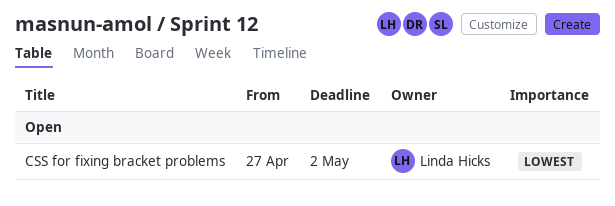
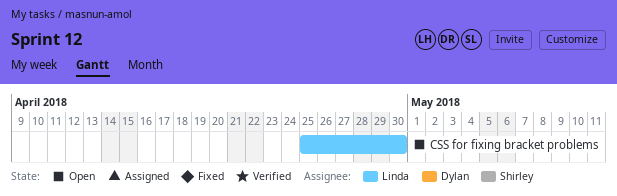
CSS for fixing bracket problems, start: Apr 27 -> Apr 25
CSS for fixing bracket problems, due: May 2 -> Apr 30

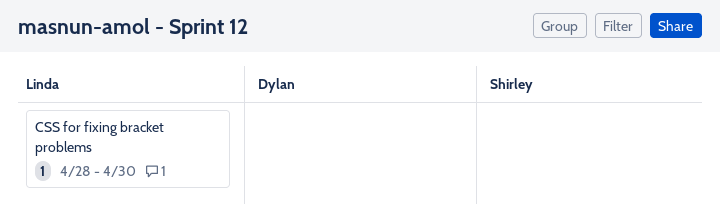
CSS for fixing bracket problems, start: Apr 25 -> Apr 28

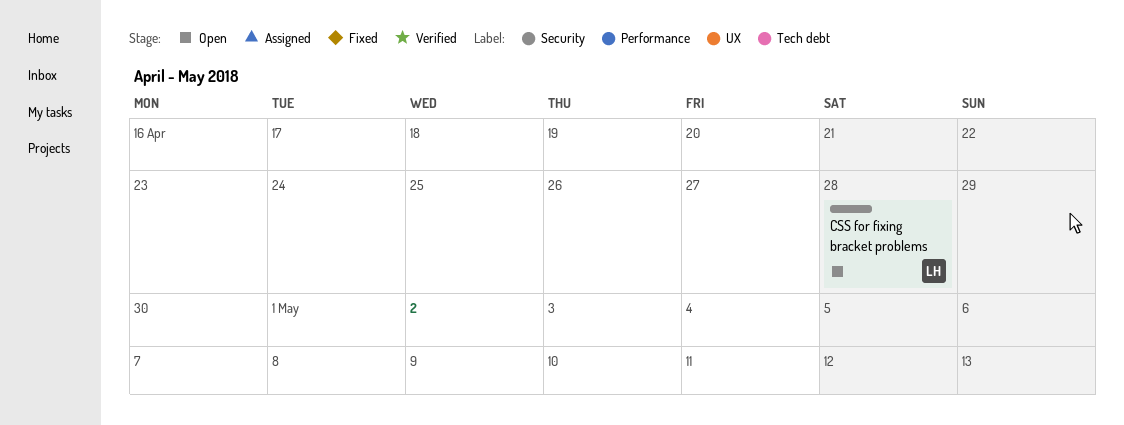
CSS for fixing bracket problems, due: Apr 30 -> Apr 28

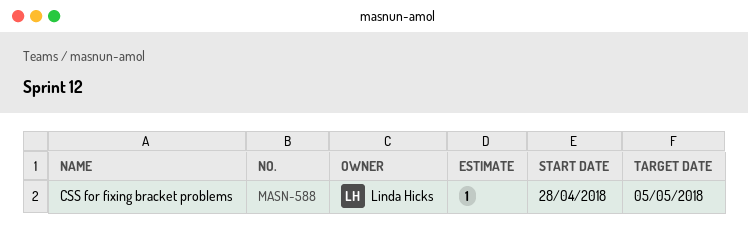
CSS for fixing bracket problems, due: Apr 28 -> May 5

